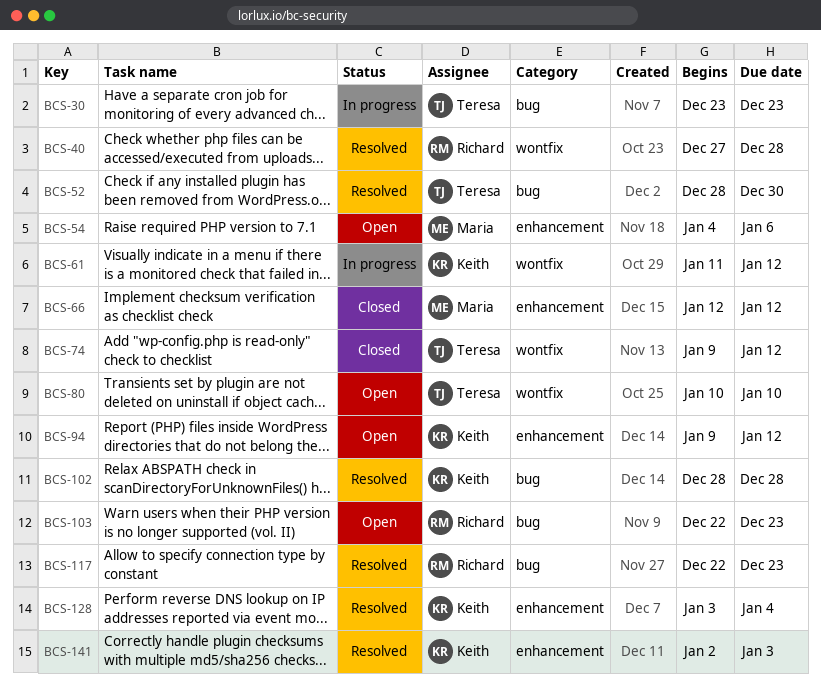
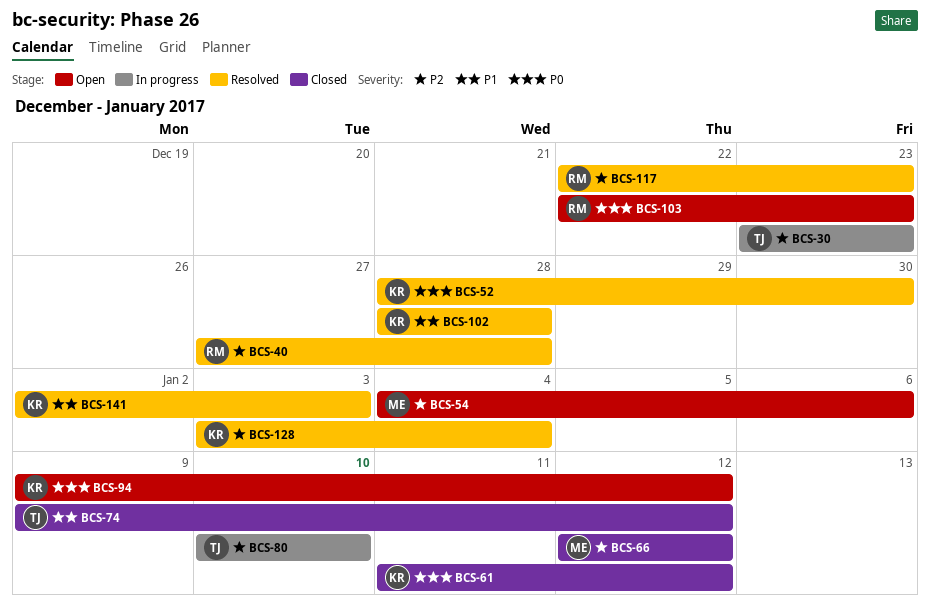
BCS-52, owner: Teresa -> Keith
BCS-61, status: In progress -> Closed
BCS-80, status: Open -> In progress

